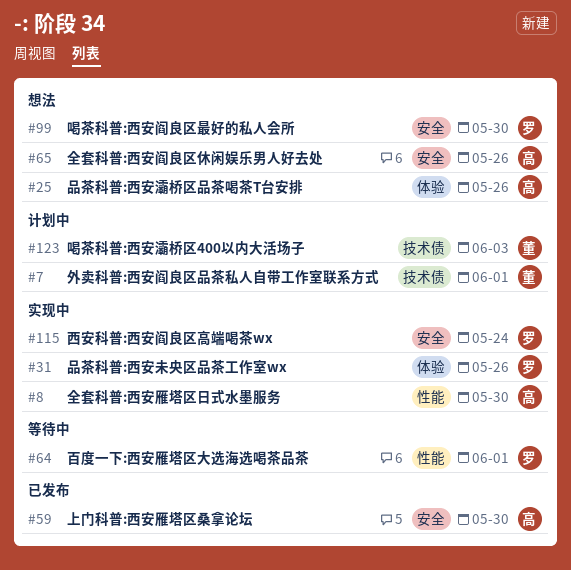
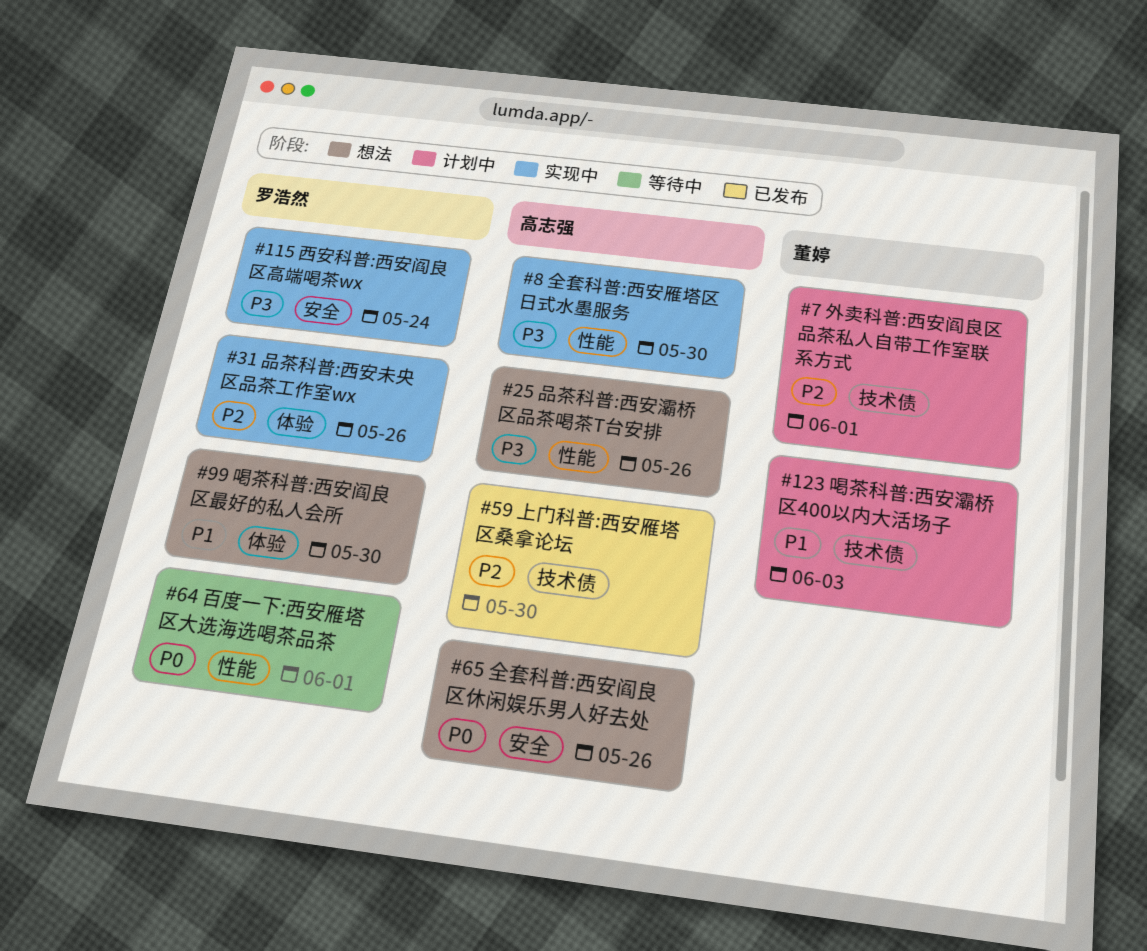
#25, label: 体验 -> 性能
#59, label: 安全 -> 技术债
#99, label: 安全 -> 体验

